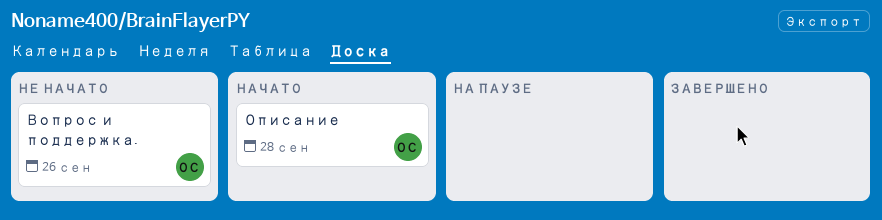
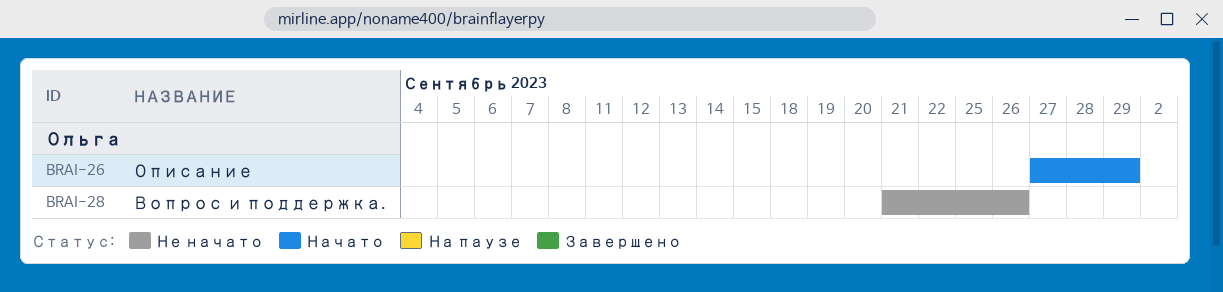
Описание, due: Sep 28 -> Sep 29

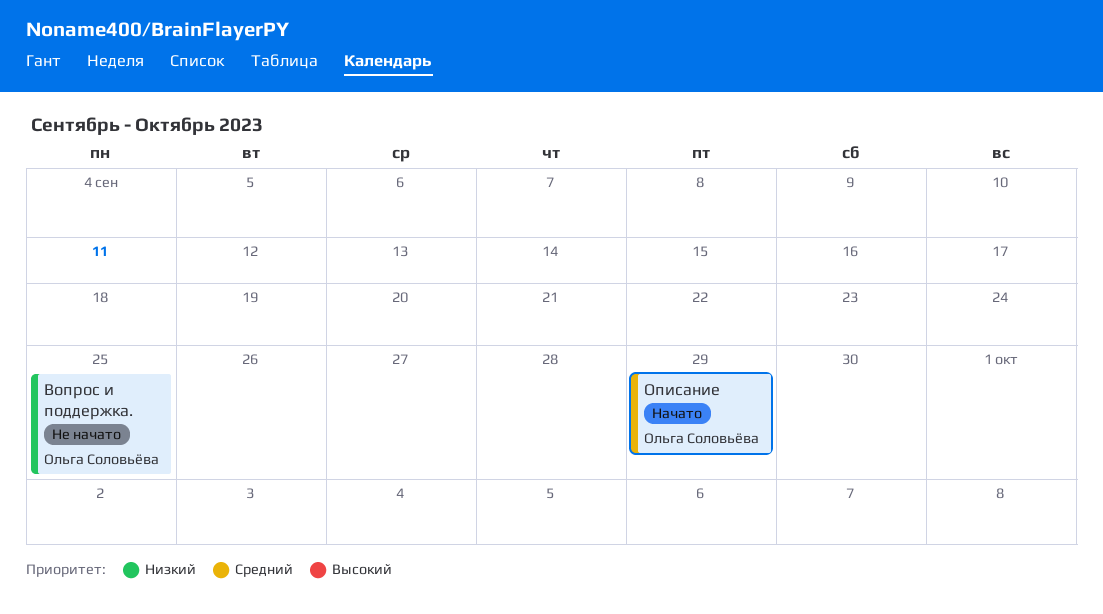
Вопрос и поддержка., due: Sep 26 -> Sep 25

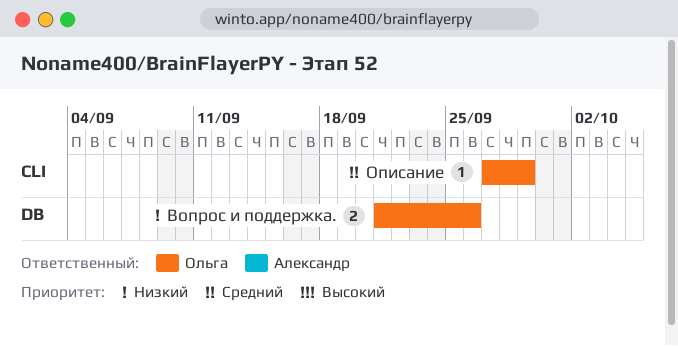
Вопрос и поддержка., due: Sep 25 -> Sep 26

